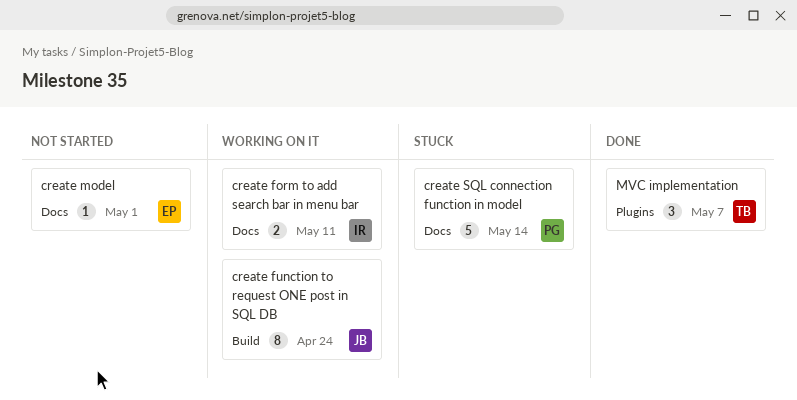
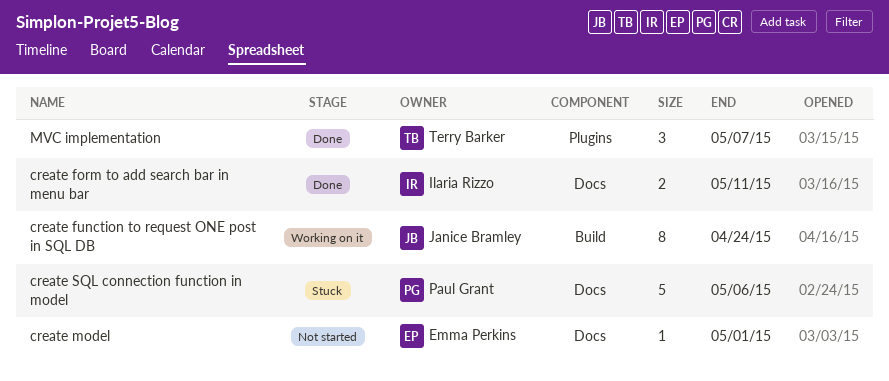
create form to add search bar in menu bar, status: Working on it -> Done
create SQL connection function in model, due: May 14 -> May 6

